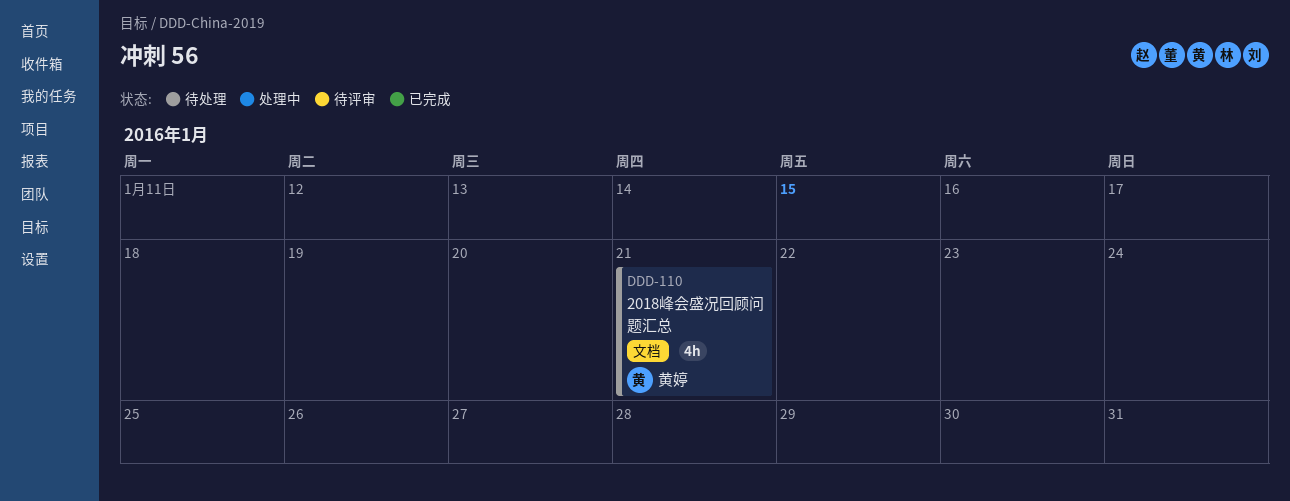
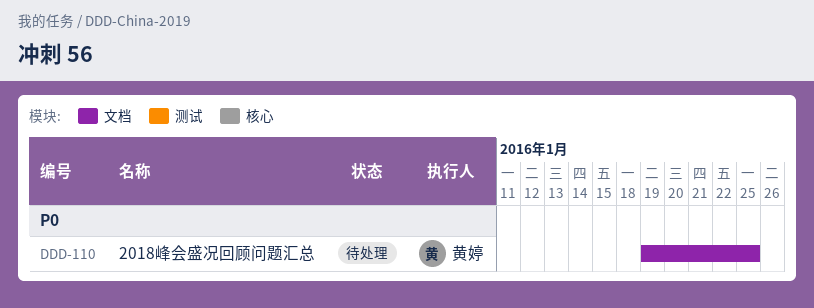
DDD-110, due: Jan 21 -> Jan 25

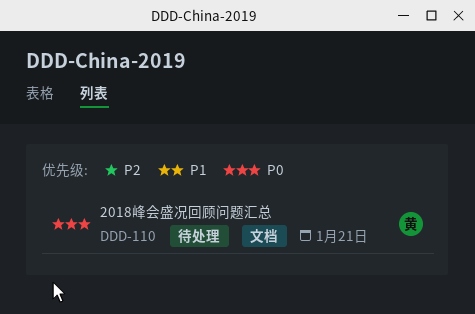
DDD-110, due: Jan 25 -> Jan 21

